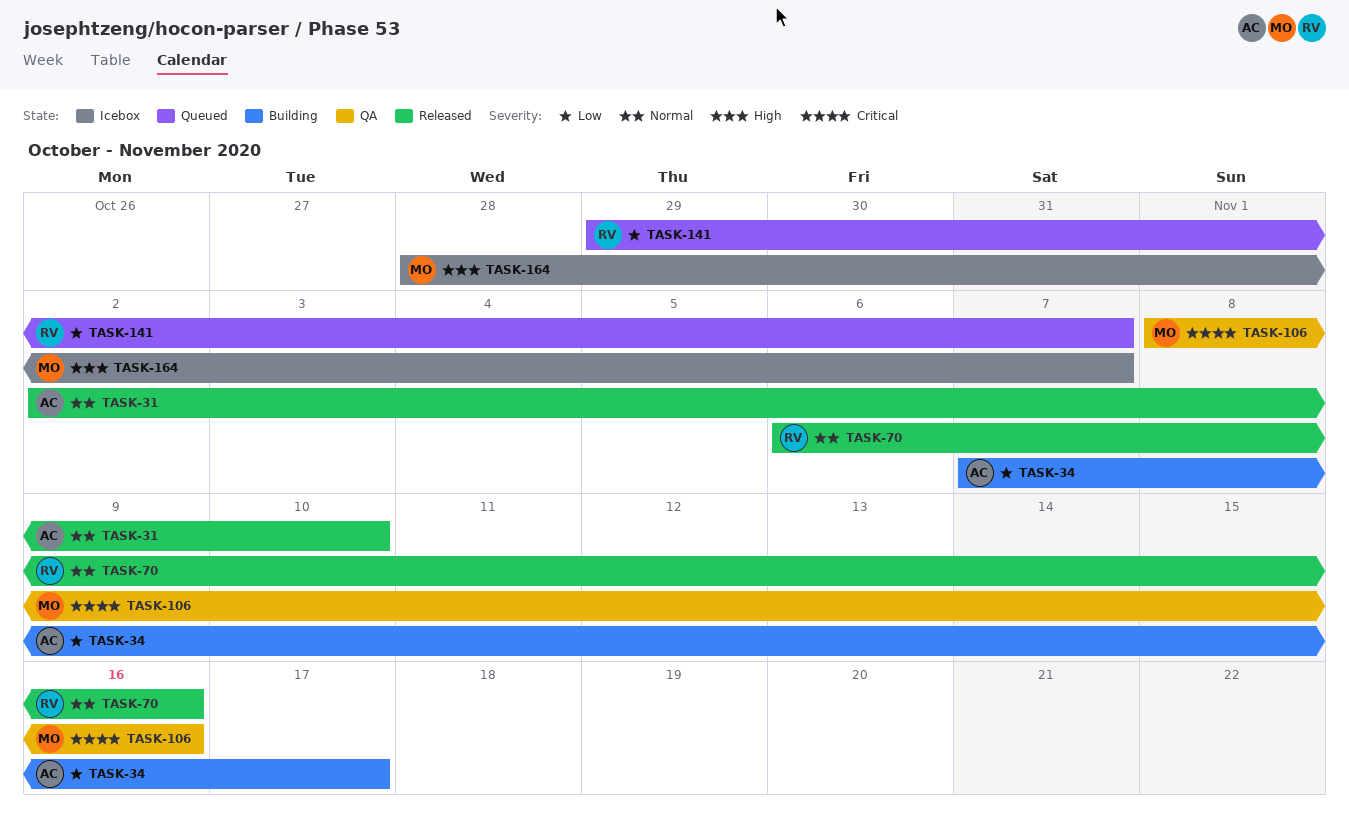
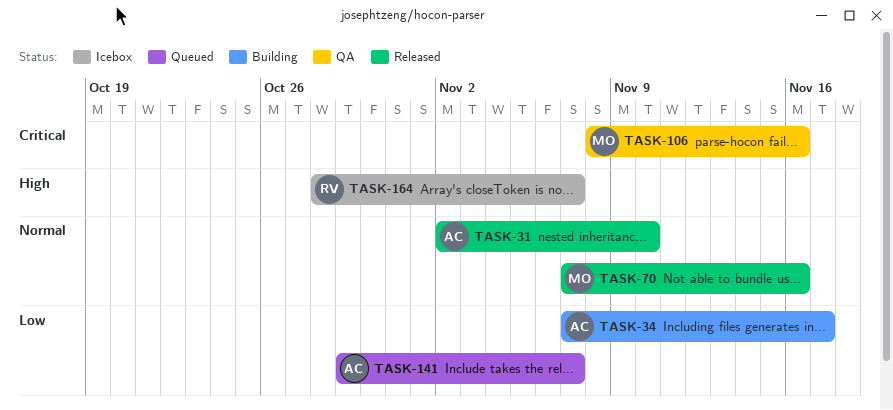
TASK-70, owner: RV -> MO
TASK-70, start: Nov 6 -> Nov 7
TASK-141, owner: RV -> AC
TASK-164, owner: MO -> RV

